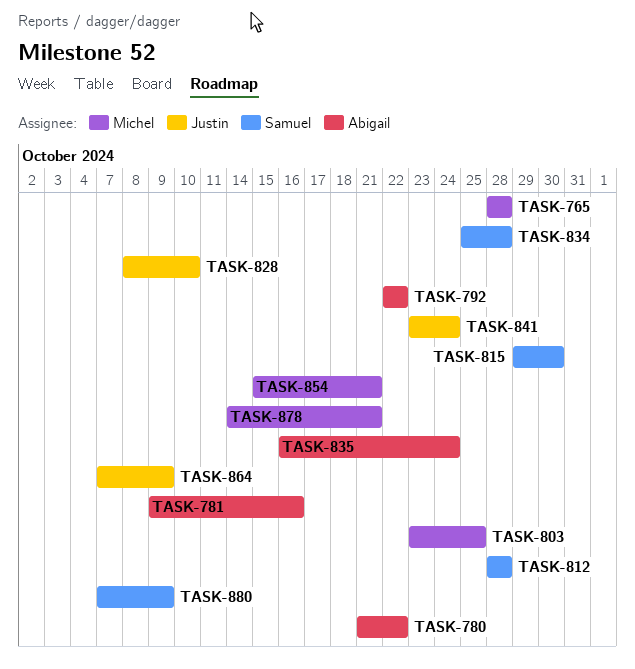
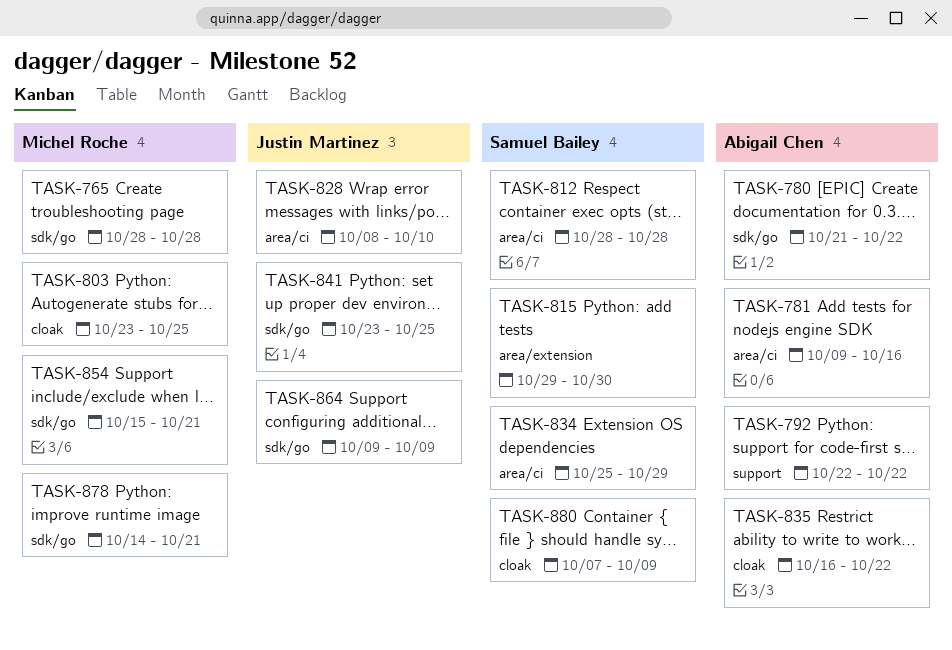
TASK-834, due: Oct 28 -> Oct 29
TASK-835, due: Oct 24 -> Oct 22
TASK-841, due: Oct 24 -> Oct 25
TASK-864, start: Oct 7 -> Oct 9

